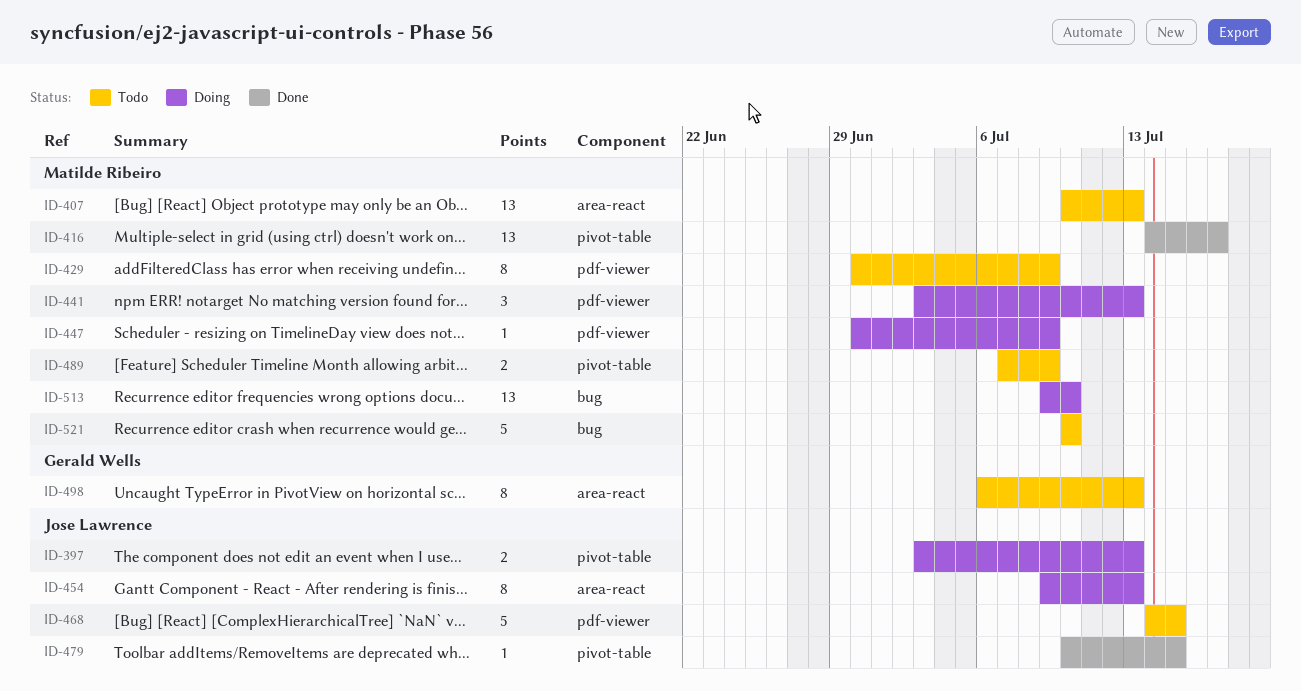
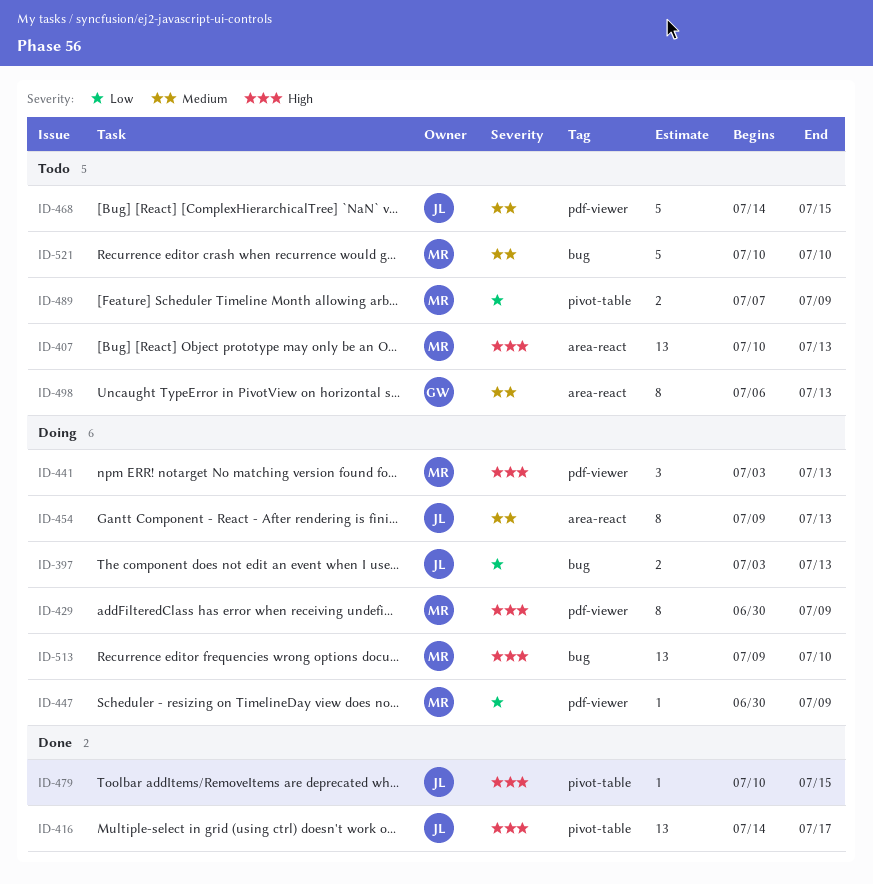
ID-397, label: pivot-table -> bug
ID-416, owner: Matilde Ribeiro -> Jose Lawrence
ID-429, status: Todo -> Doing

